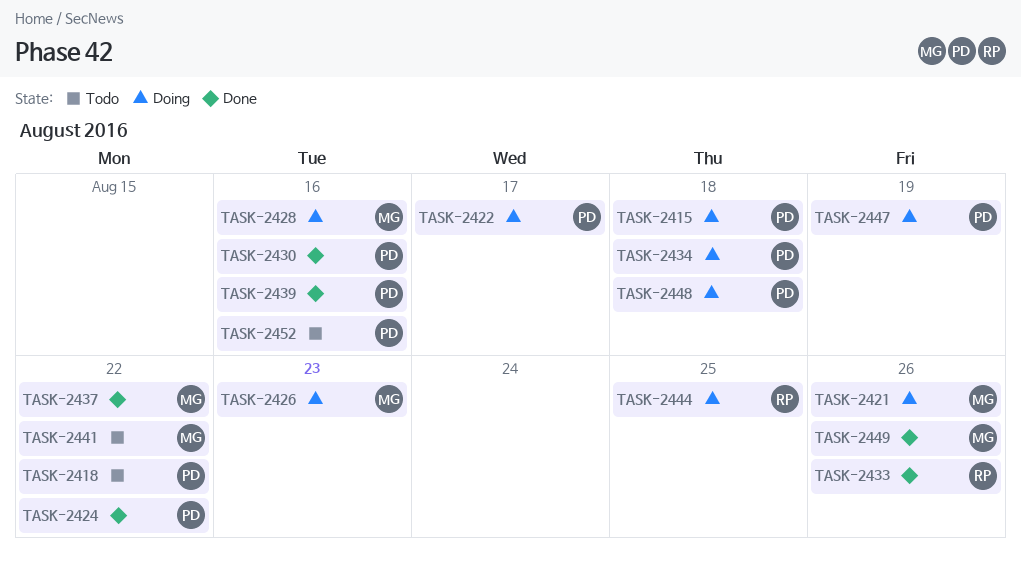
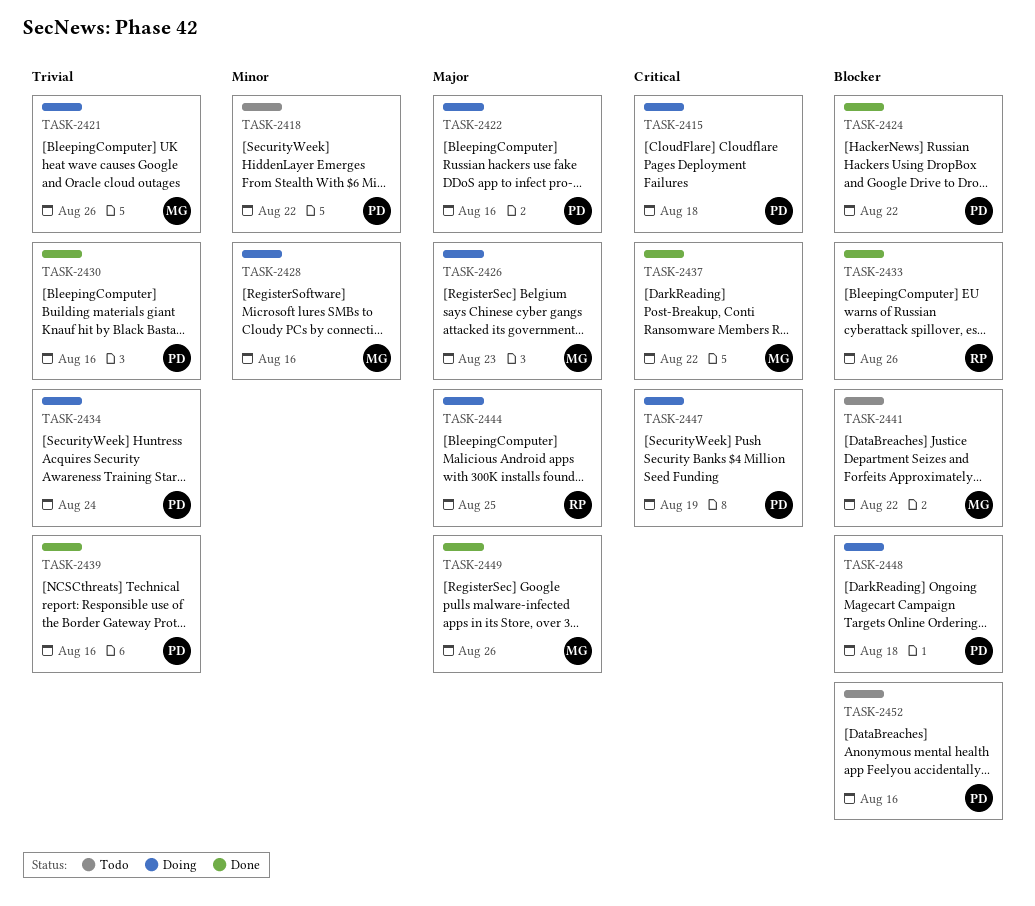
TASK-2422, due: Aug 17 -> Aug 16
TASK-2434, due: Aug 18 -> Aug 24

